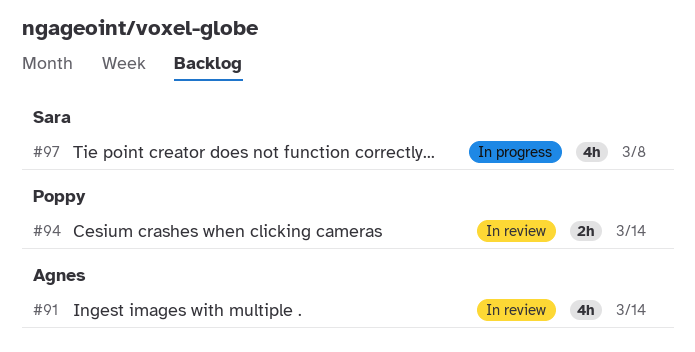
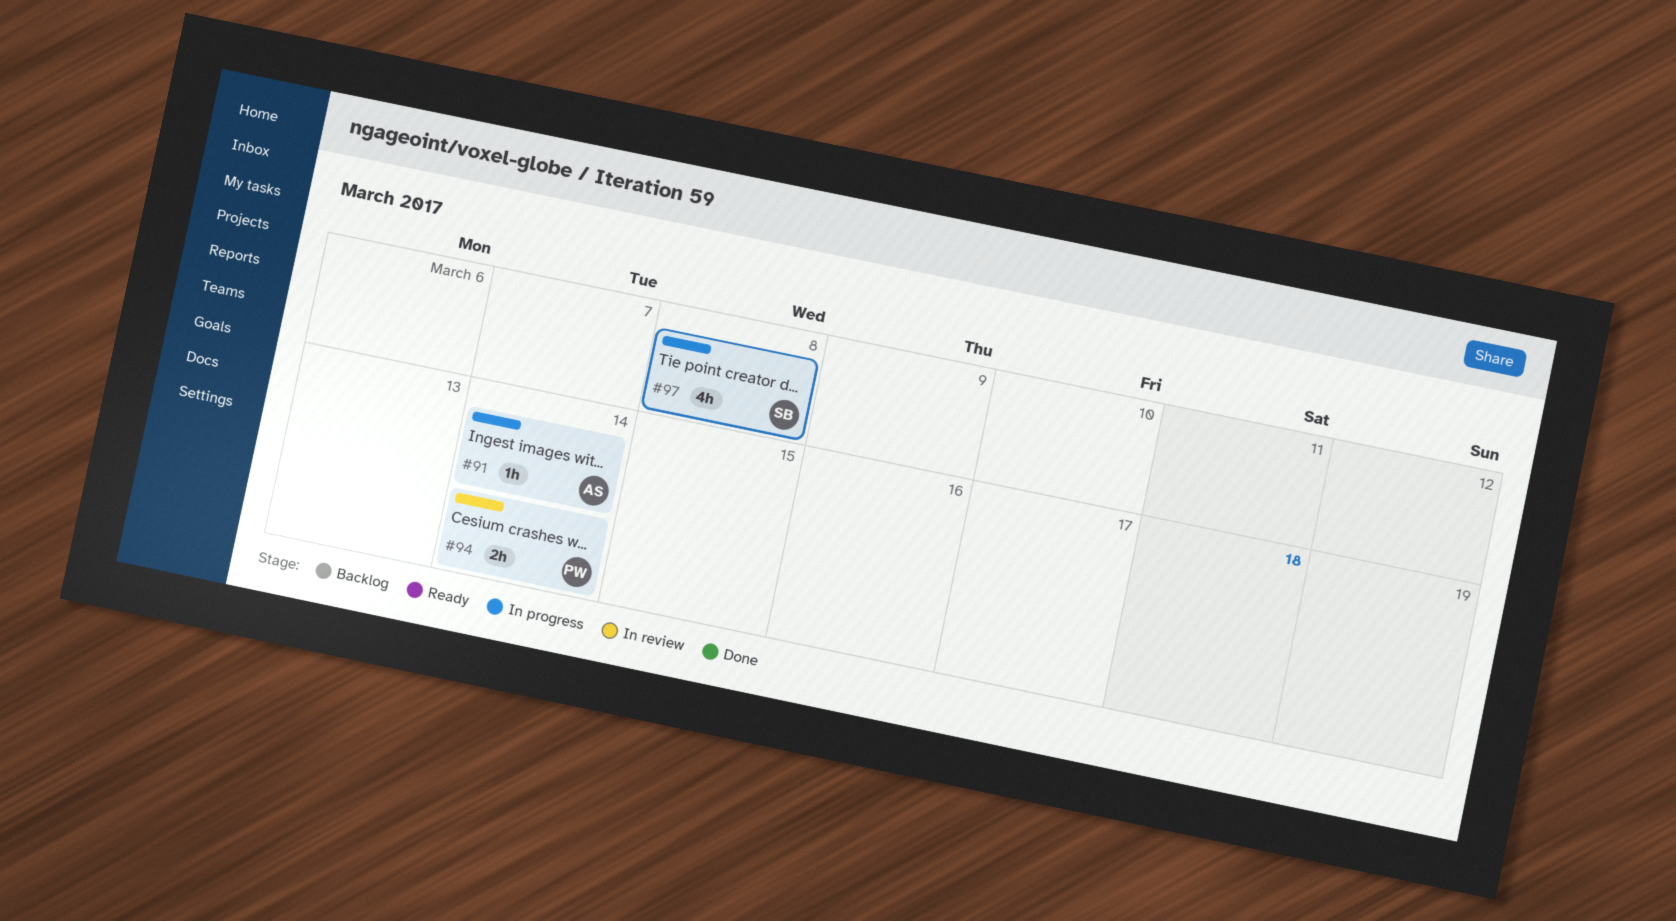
#91, status: In review -> In progress
#91, estimate: 4h -> 1h

